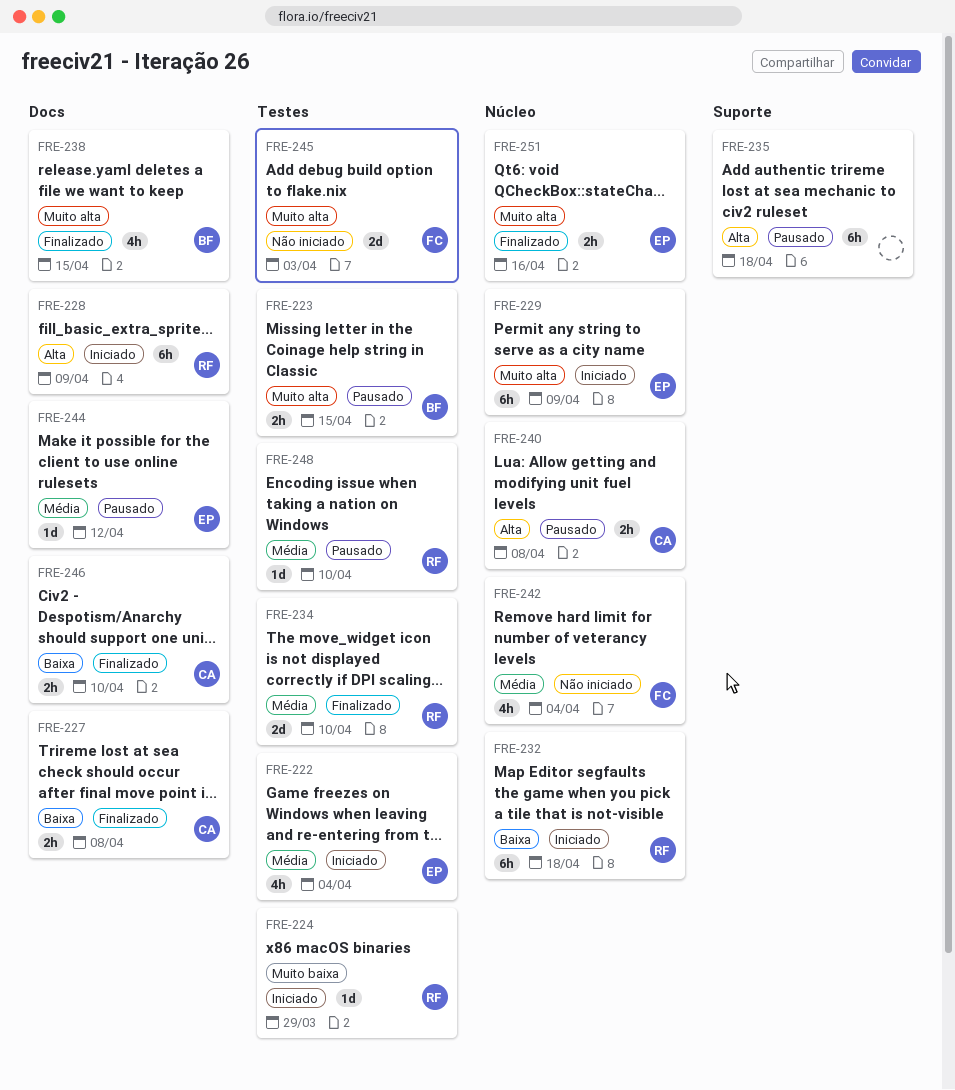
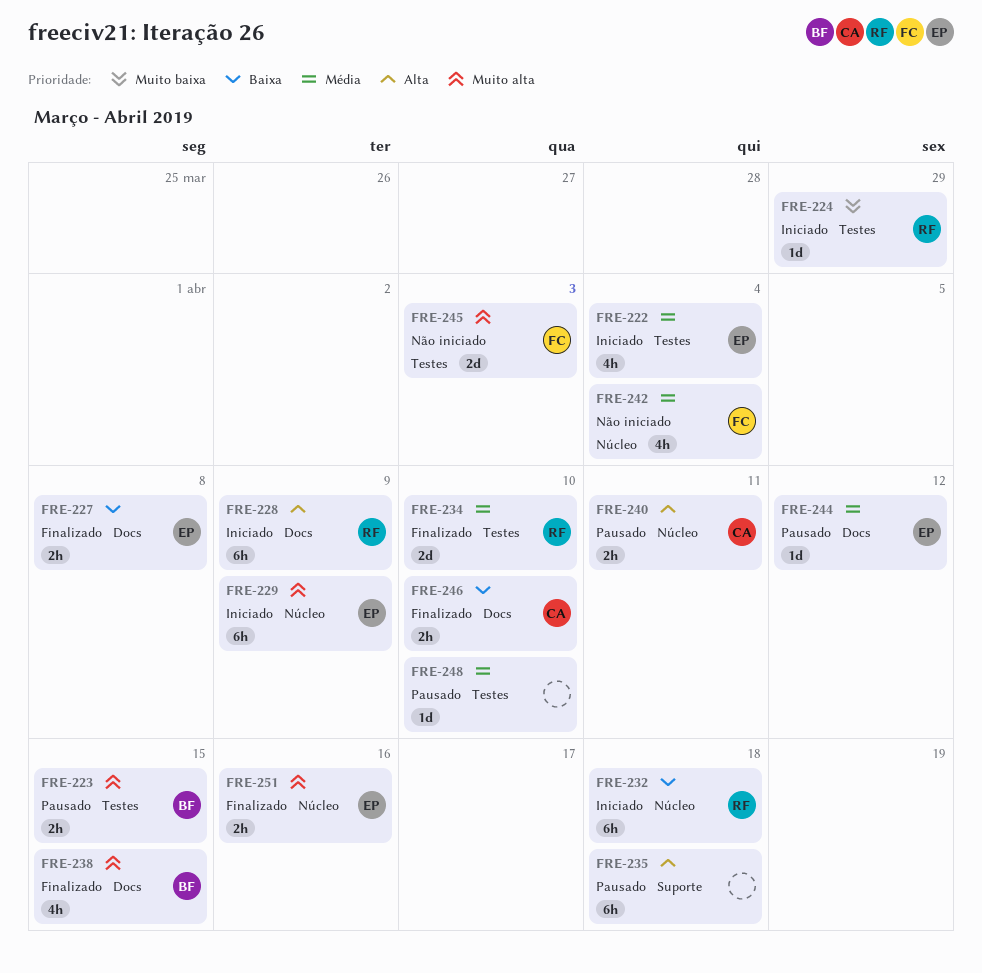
FRE-227, owner: CA -> EP
FRE-240, due: Apr 8 -> Apr 11
FRE-248, owner: RF -> none

